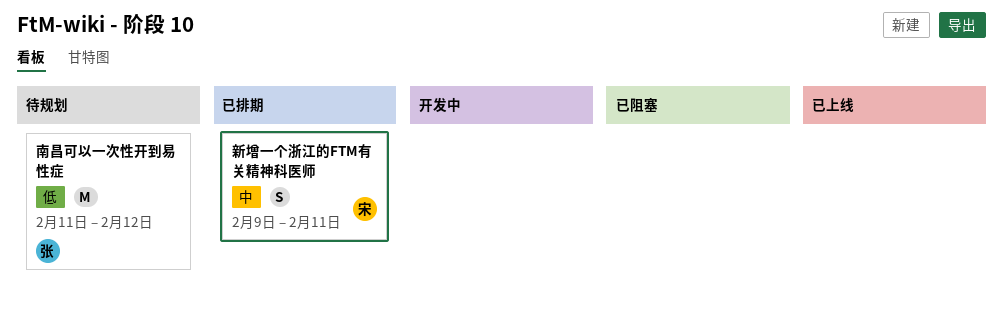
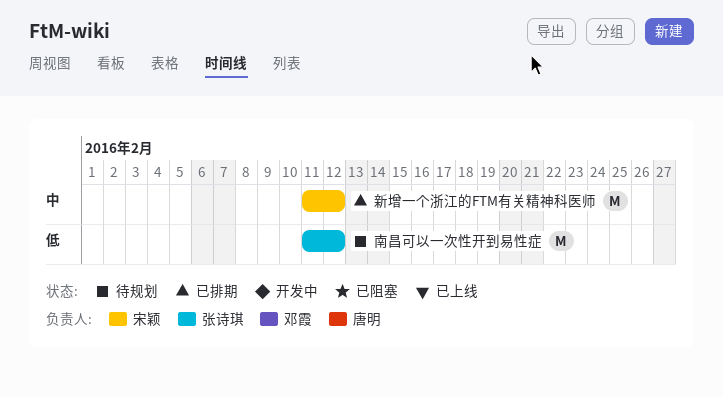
新增一个浙江的FTM有关精神科医师, estimate: S -> M
新增一个浙江的FTM有关精神科医师, start: Feb 9 -> Feb 11
新增一个浙江的FTM有关精神科医师, due: Feb 11 -> Feb 12

